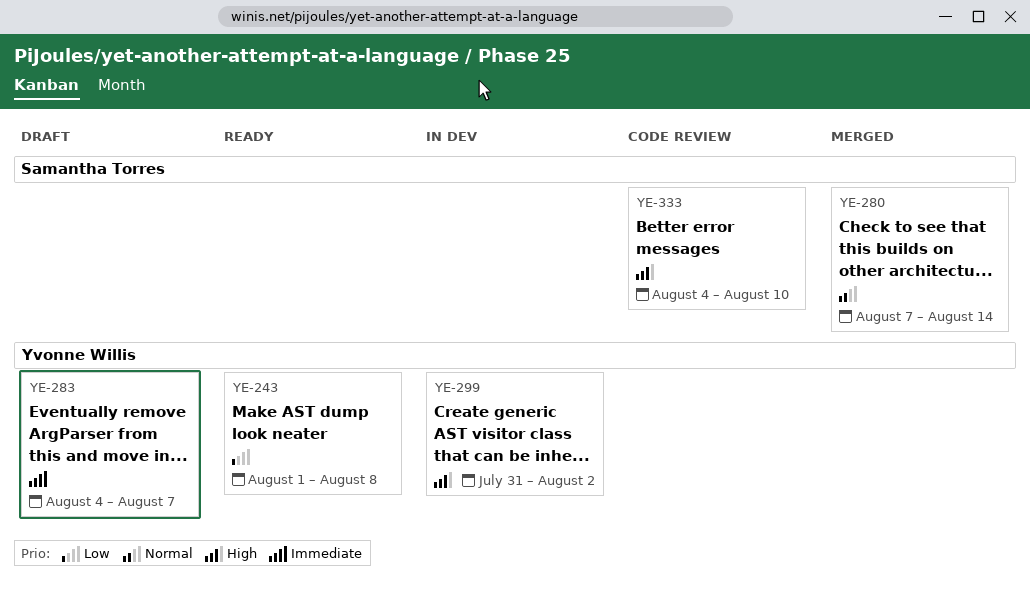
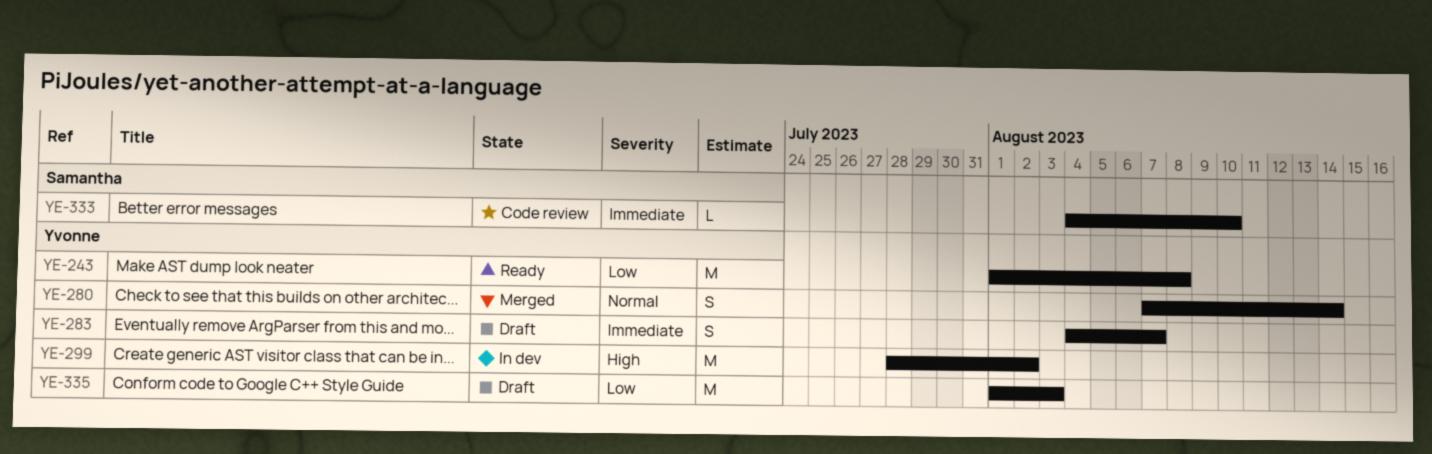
YE-280, owner: Samantha Torres -> Yvonne Willis
YE-299, start: Jul 31 -> Jul 28
YE-333, priority: High -> Immediate
YE-335: none -> present

